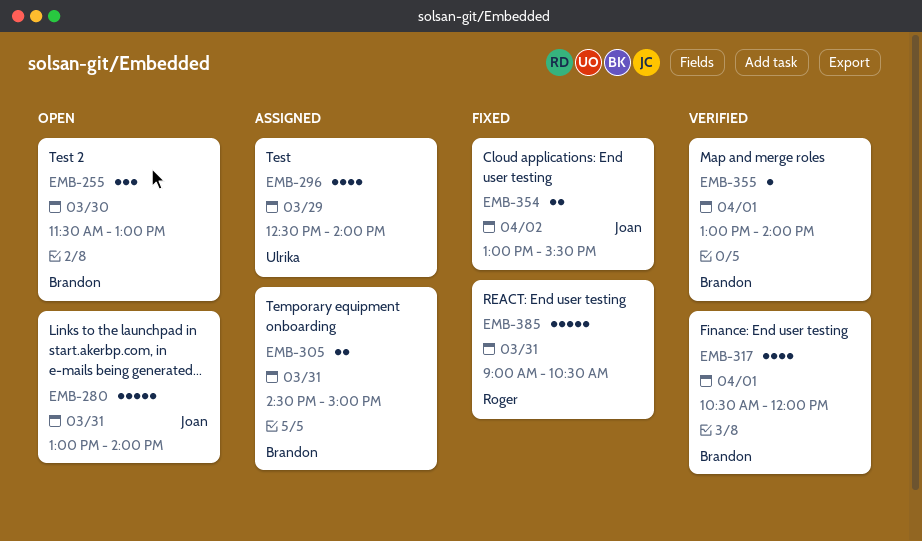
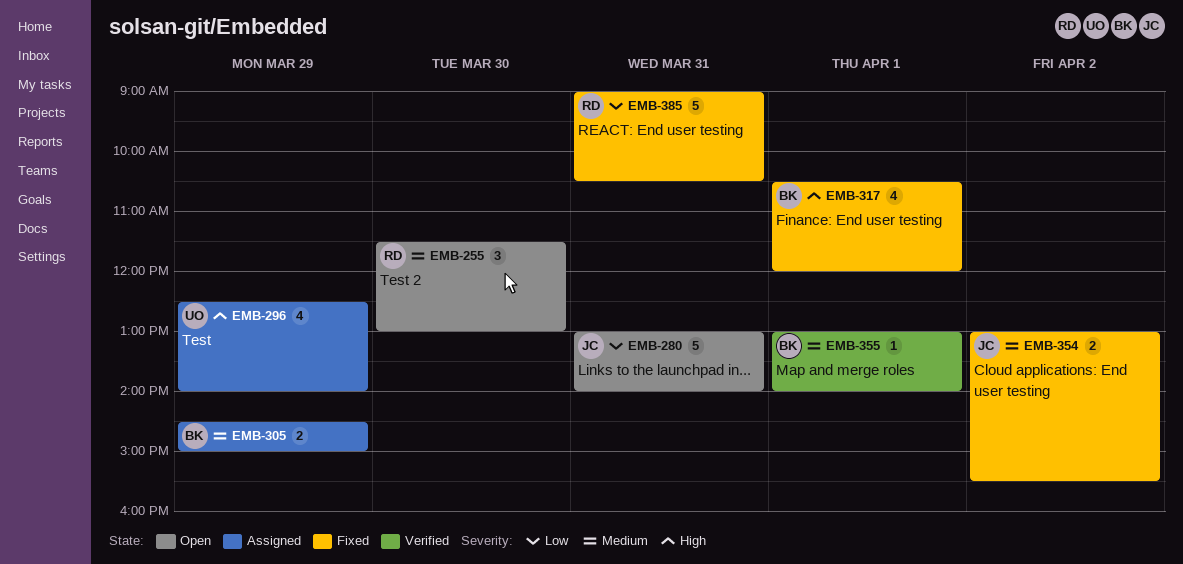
EMB-255, owner: Brandon -> Roger
EMB-305, day: Mar 31 -> Mar 29
EMB-317, status: Verified -> Fixed

